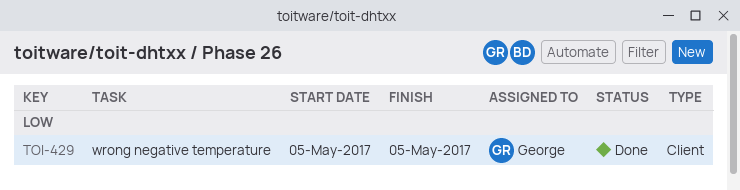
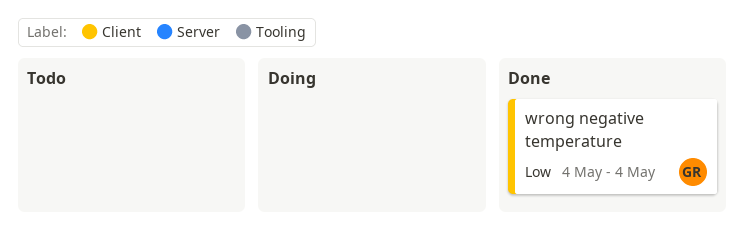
wrong negative temperature, start: May 5 -> May 4
wrong negative temperature, due: May 5 -> May 4

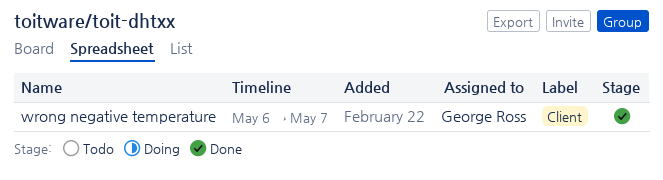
wrong negative temperature, start: May 4 -> May 6
wrong negative temperature, due: May 4 -> May 7

